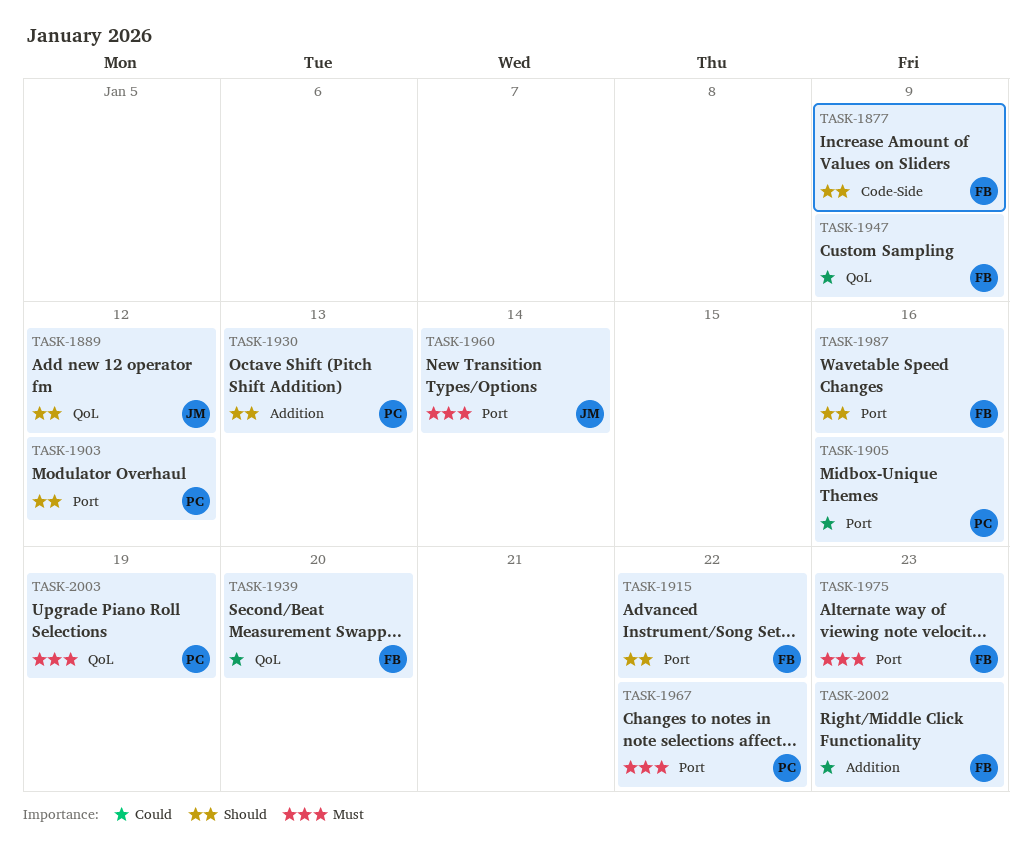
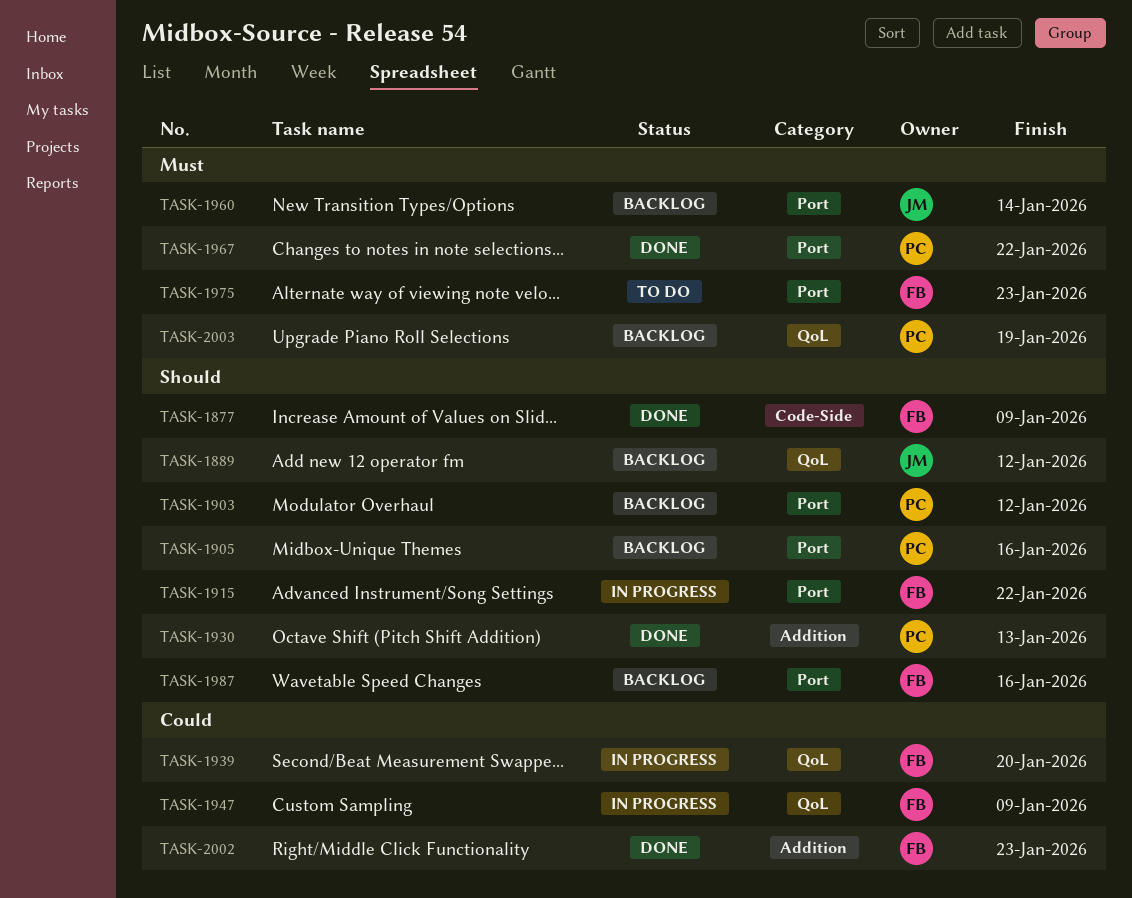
TASK-1905, priority: Could -> Should

